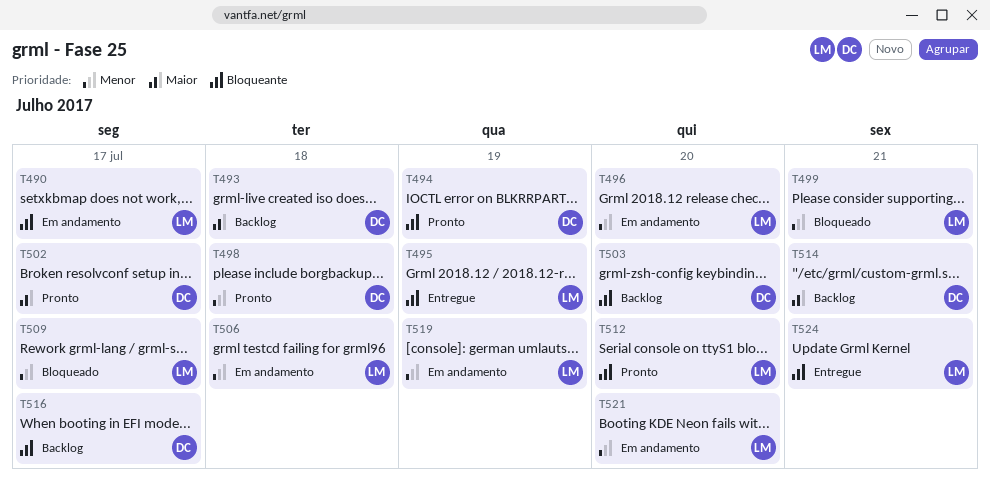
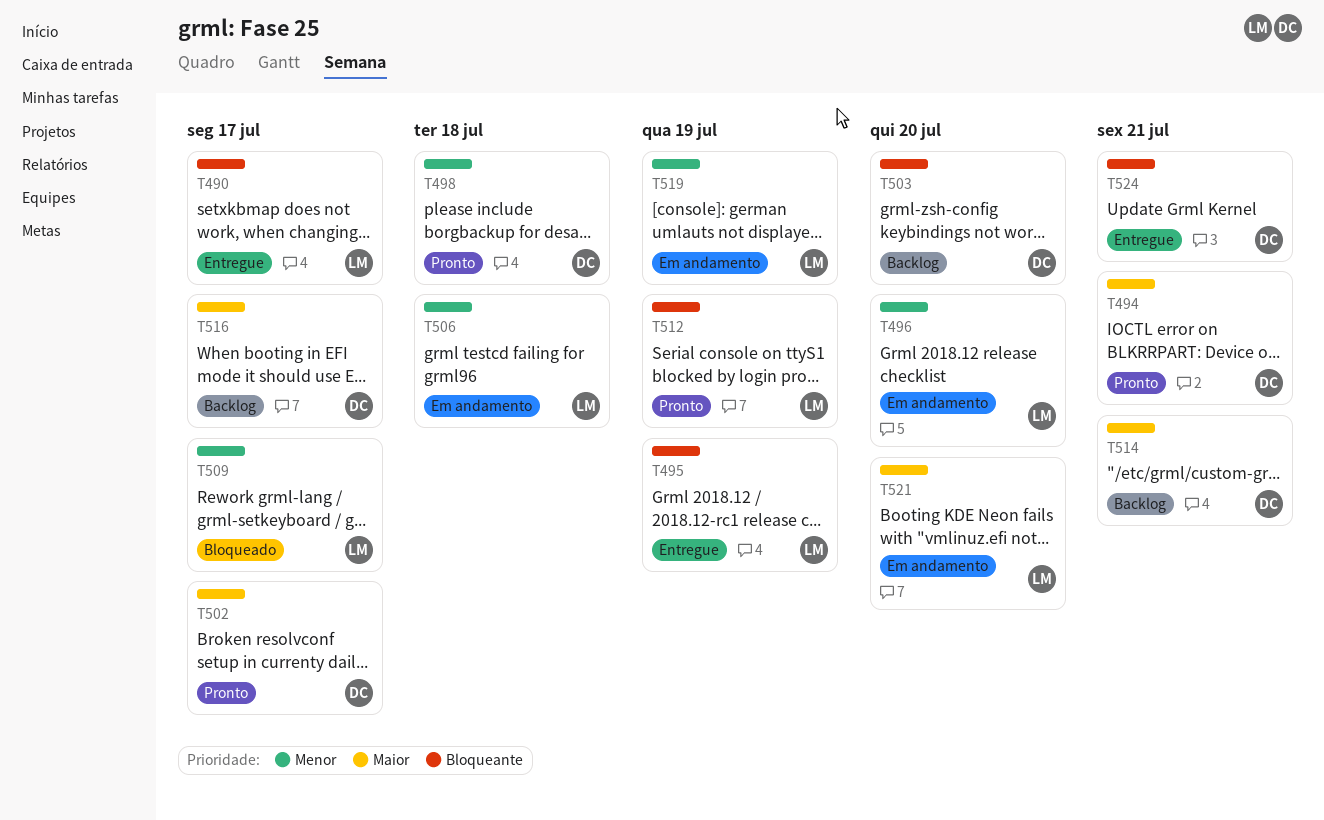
T490, status: Em andamento -> Entregue
T493: present -> none
T494, priority: Bloqueante -> Maior
T494, due: Jul 19 -> Jul 21
T499: present -> none
T512, due: Jul 20 -> Jul 19
T516, priority: Bloqueante -> Maior
T521, priority: Menor -> Maior
T524, owner: LM -> DC

